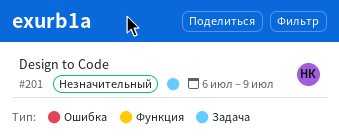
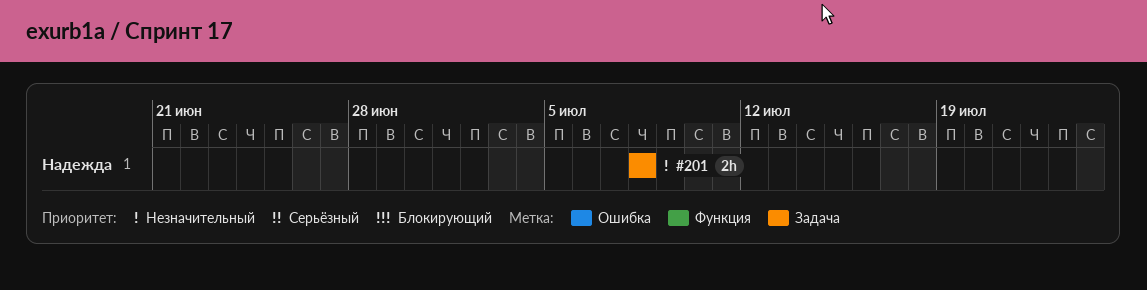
#201, start: Jul 6 -> Jul 8
#201, due: Jul 9 -> Jul 8

